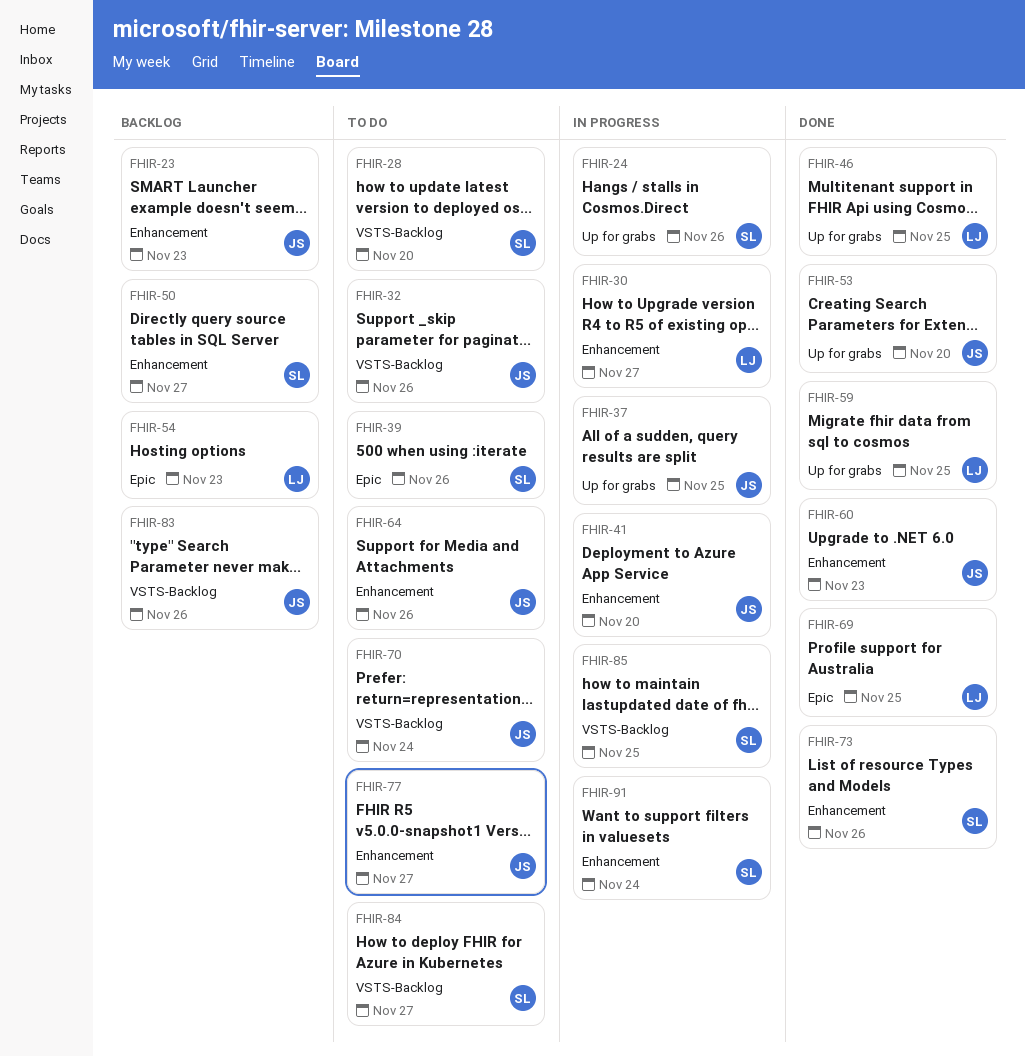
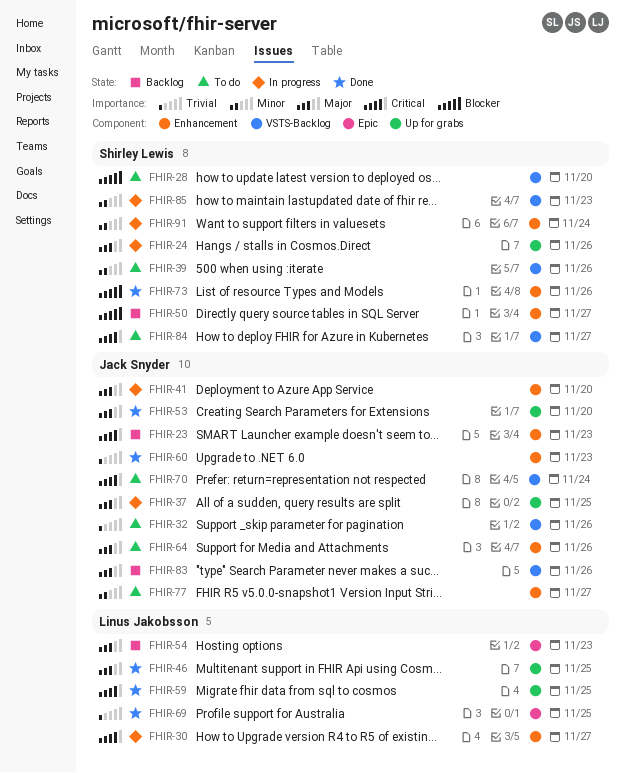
FHIR-39, label: Epic -> VSTS-Backlog
FHIR-85, due: Nov 25 -> Nov 23

